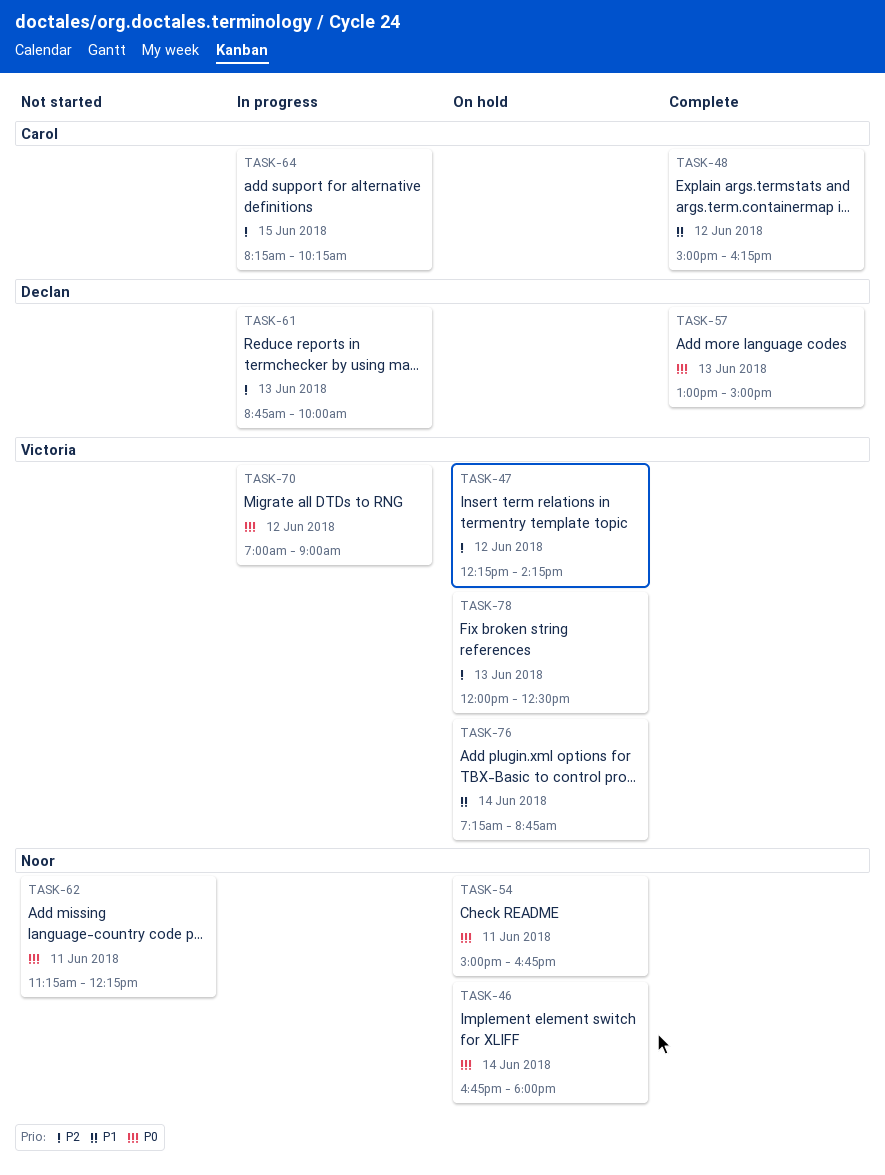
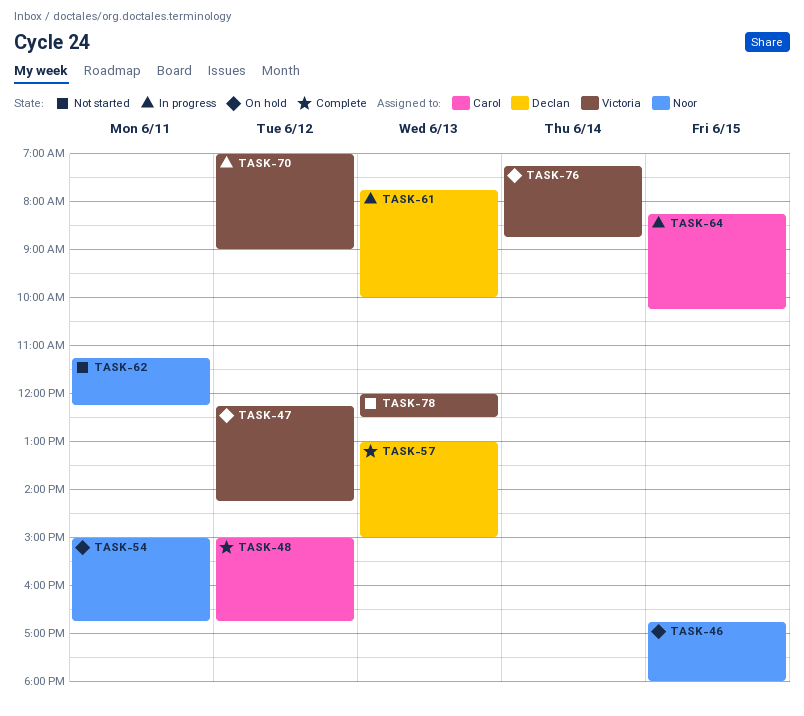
TASK-46, day: Jun 14 -> Jun 15
TASK-48, ends: 16:15 -> 16:45
TASK-61, begins: 08:45 -> 07:45
TASK-78, status: On hold -> Not started

